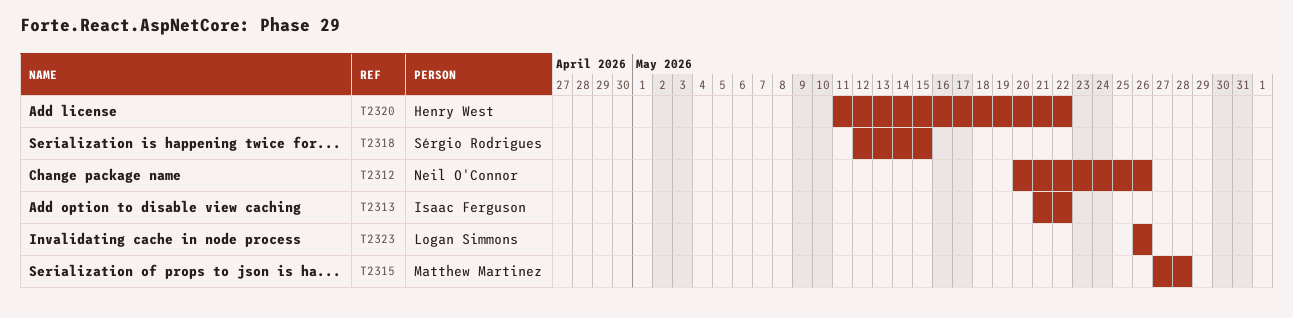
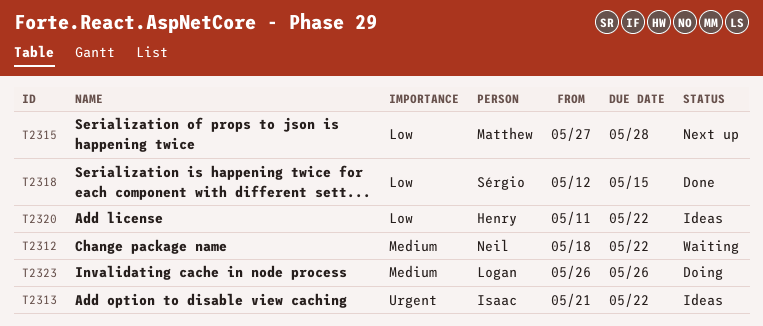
T2312, start: May 20 -> May 18
T2312, due: May 26 -> May 22

